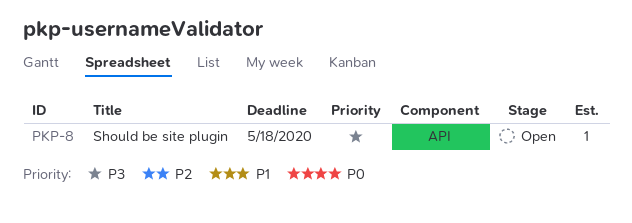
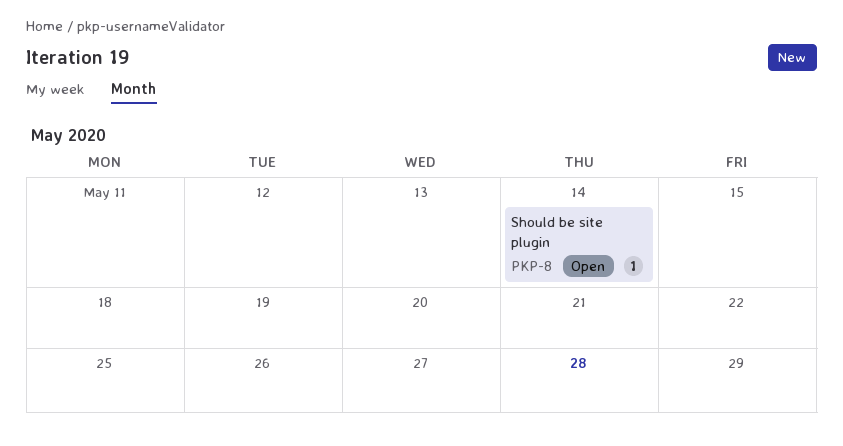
PKP-8, due: May 18 -> May 14

